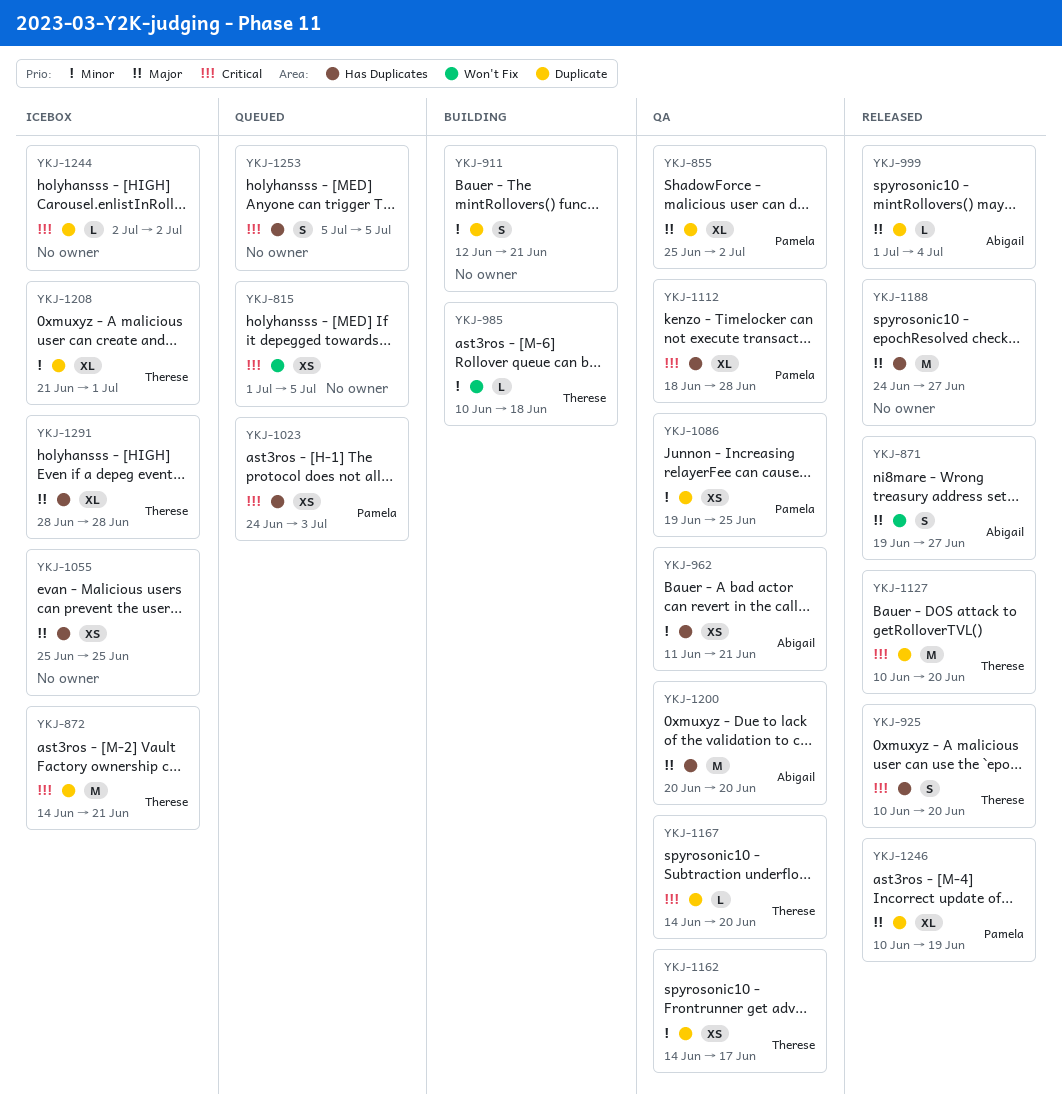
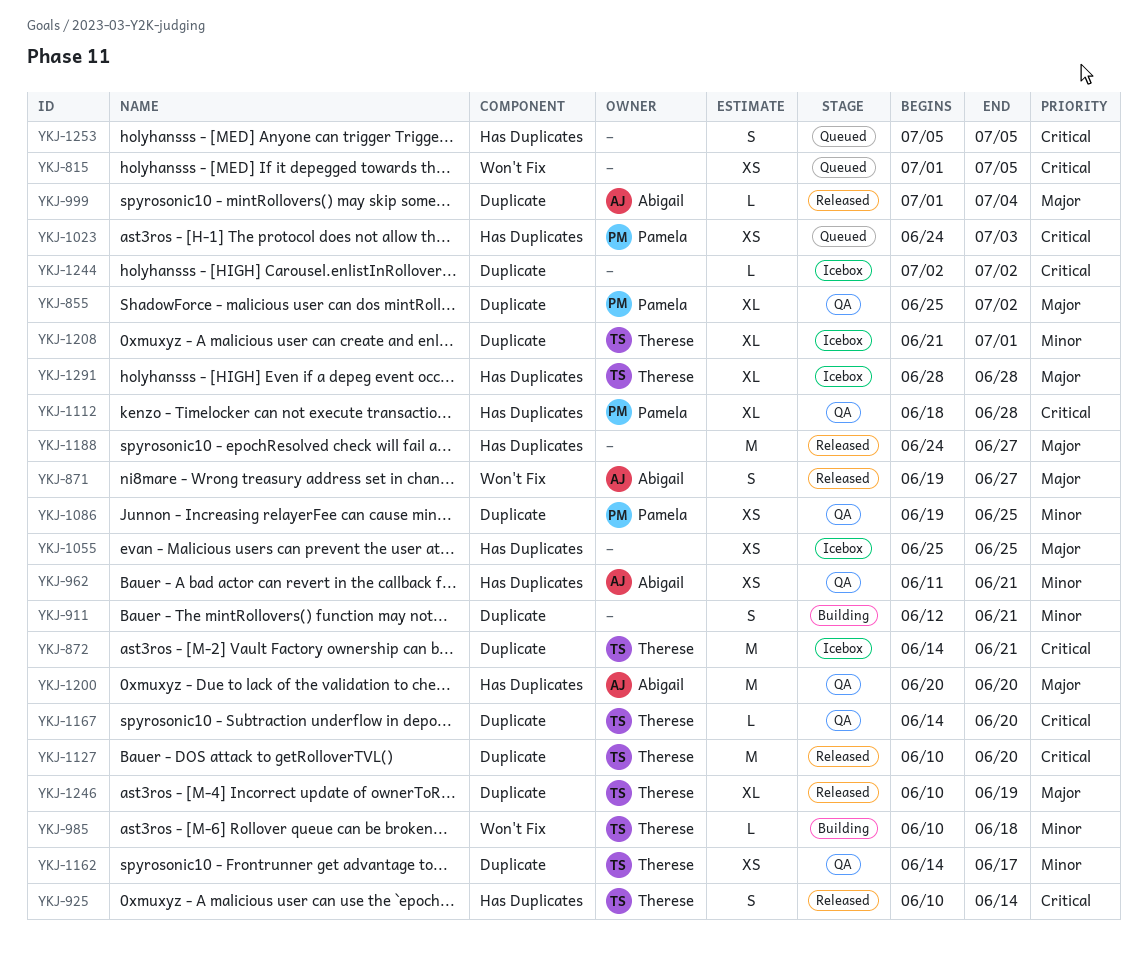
YKJ-925, due: Jun 20 -> Jun 14
YKJ-1246, owner: Pamela -> Therese

